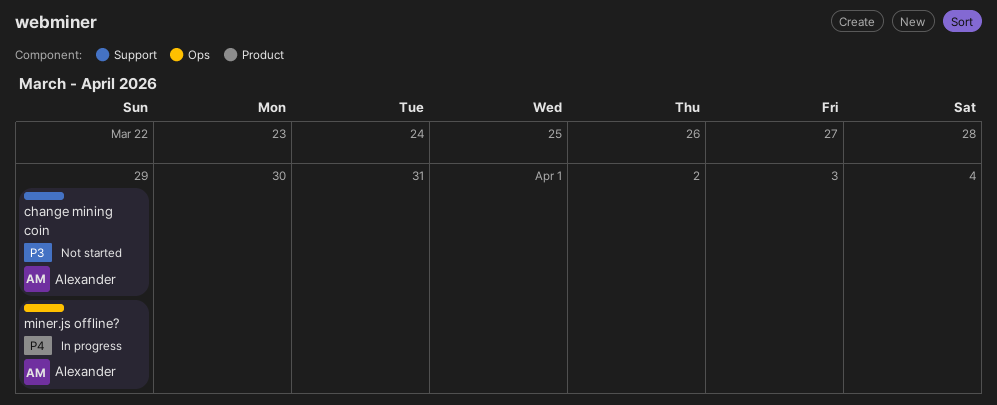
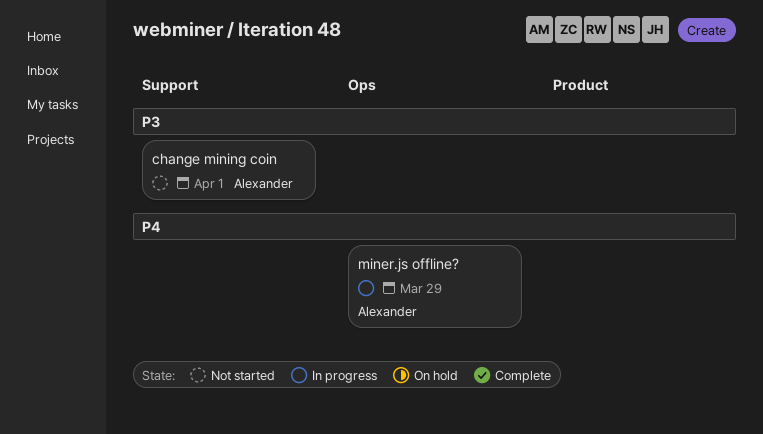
change mining coin, due: Mar 29 -> Apr 1

